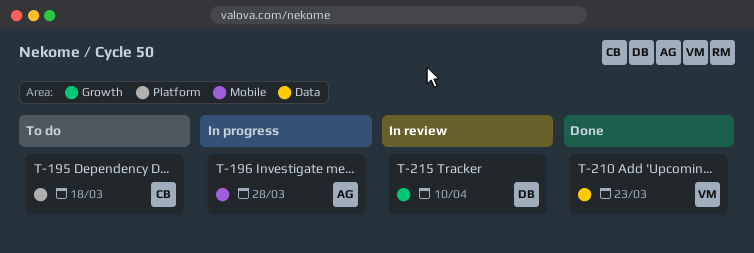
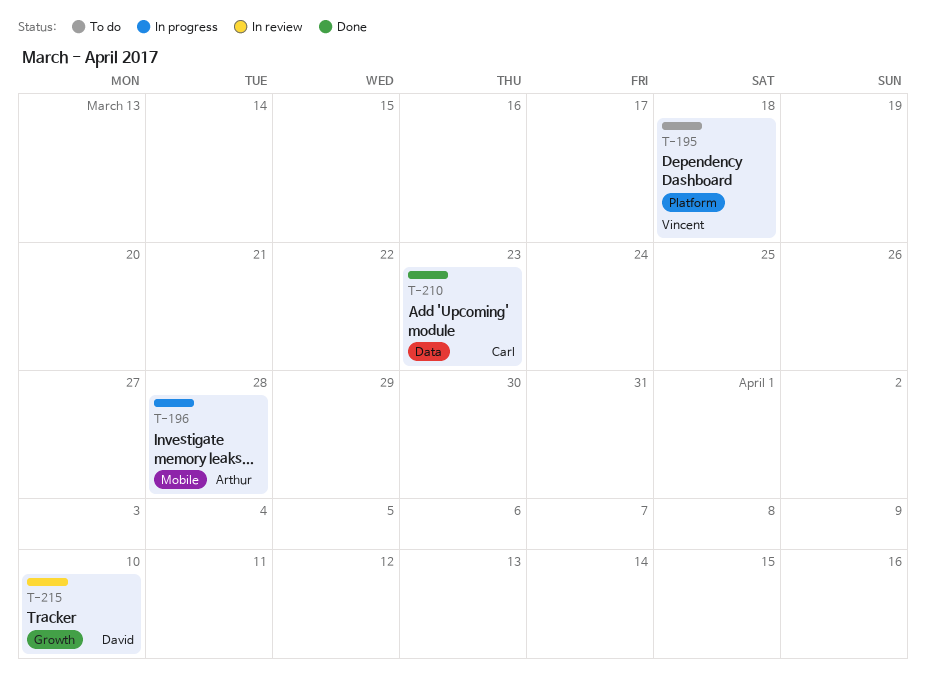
T-195, owner: Carl -> Vincent
T-210, owner: Vincent -> Carl

